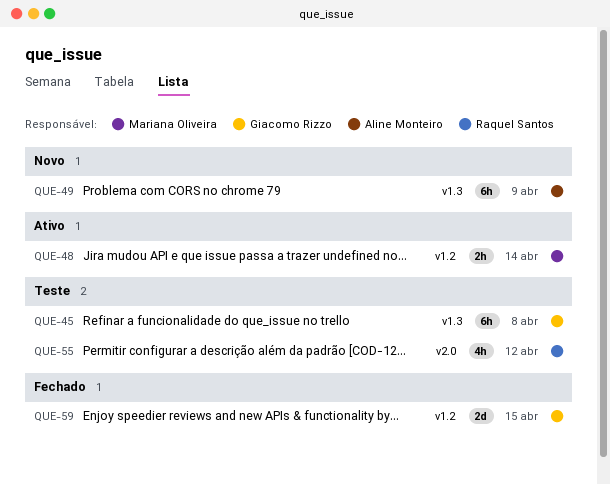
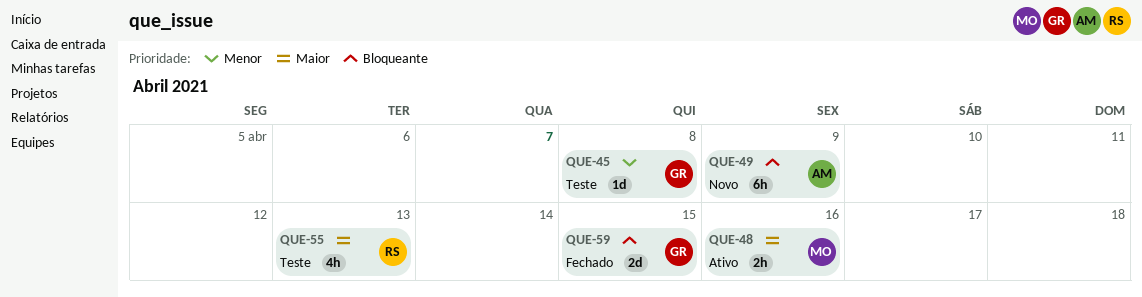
QUE-45, estimate: 6h -> 1d
QUE-48, due: Apr 14 -> Apr 16
QUE-55, due: Apr 12 -> Apr 13

